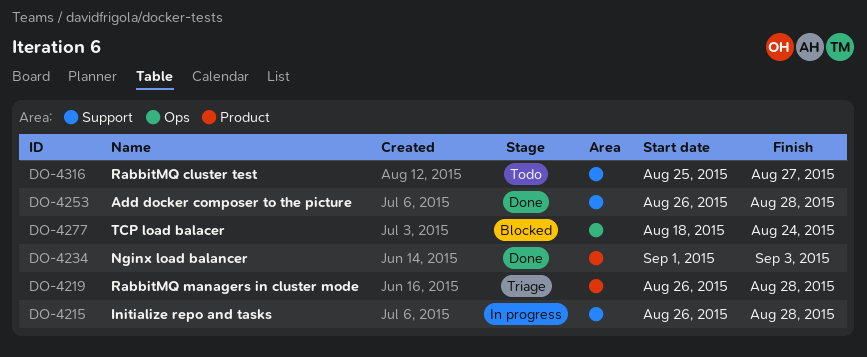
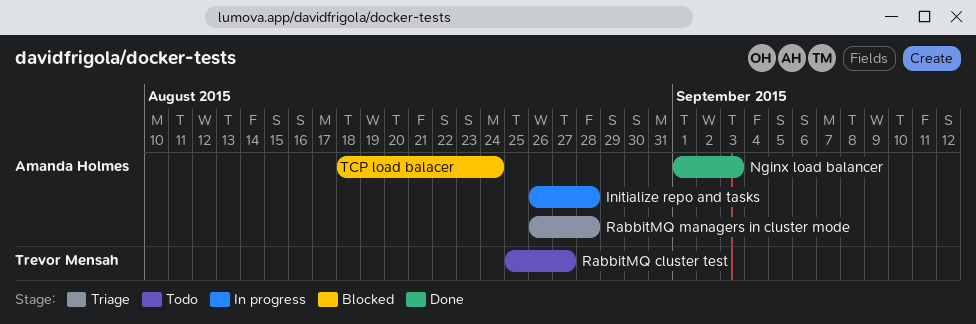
Add docker composer to the picture: present -> none

